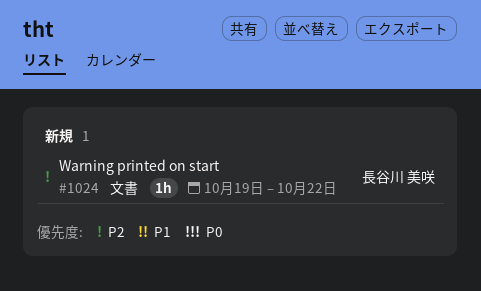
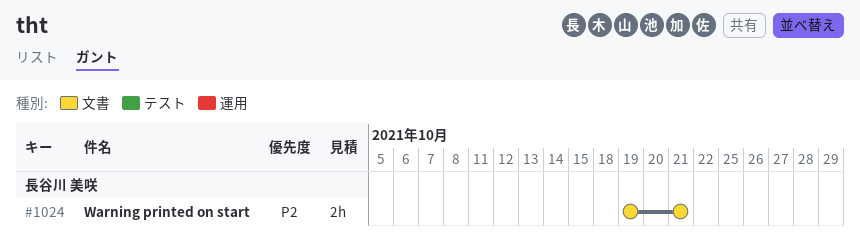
#1024, estimate: 1h -> 2h
#1024, due: Oct 22 -> Oct 21

